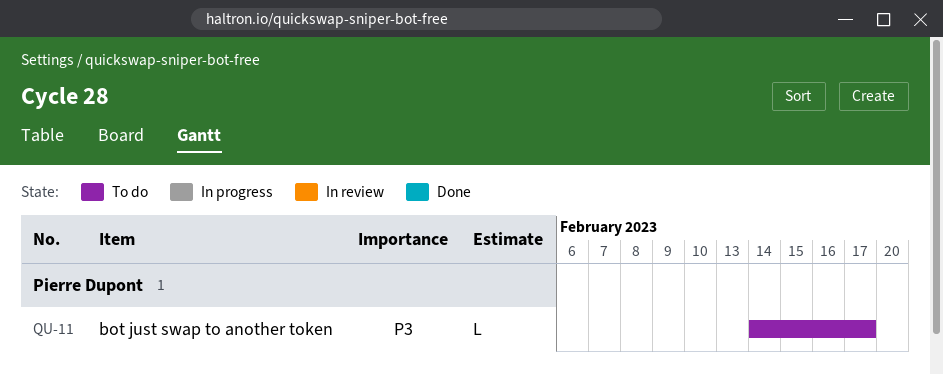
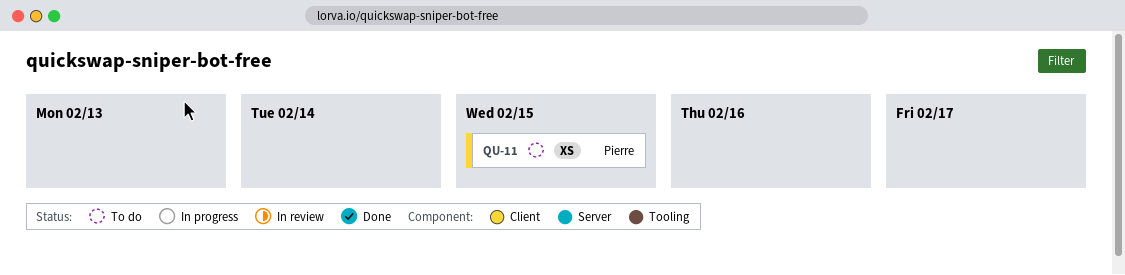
QU-11, estimate: L -> XS
QU-11, due: Feb 17 -> Feb 15

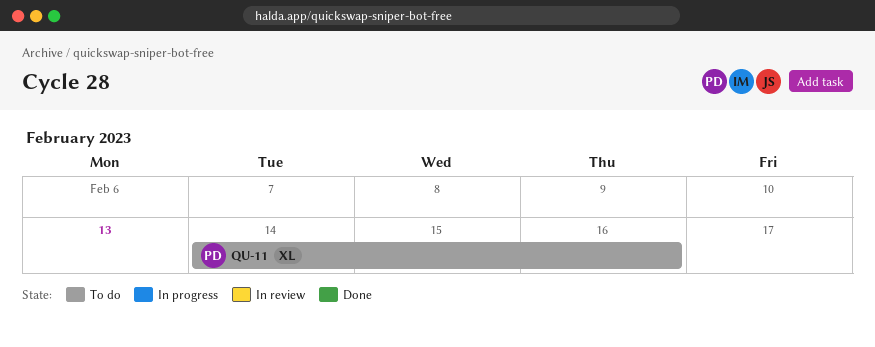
QU-11, estimate: XS -> XL
QU-11, due: Feb 15 -> Feb 16

